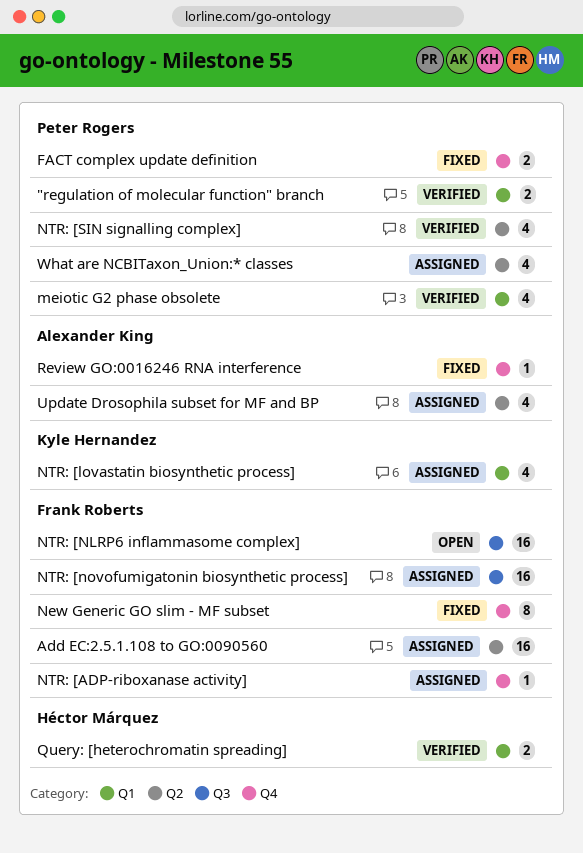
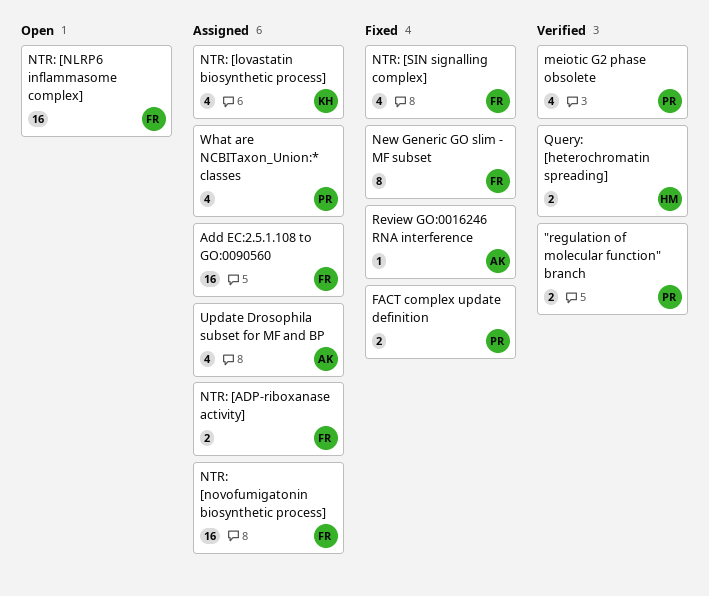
NTR: [ADP-riboxanase activity], estimate: 1 -> 2
NTR: [SIN signalling complex], status: Verified -> Fixed
NTR: [SIN signalling complex], owner: Peter Rogers -> Frank Roberts

